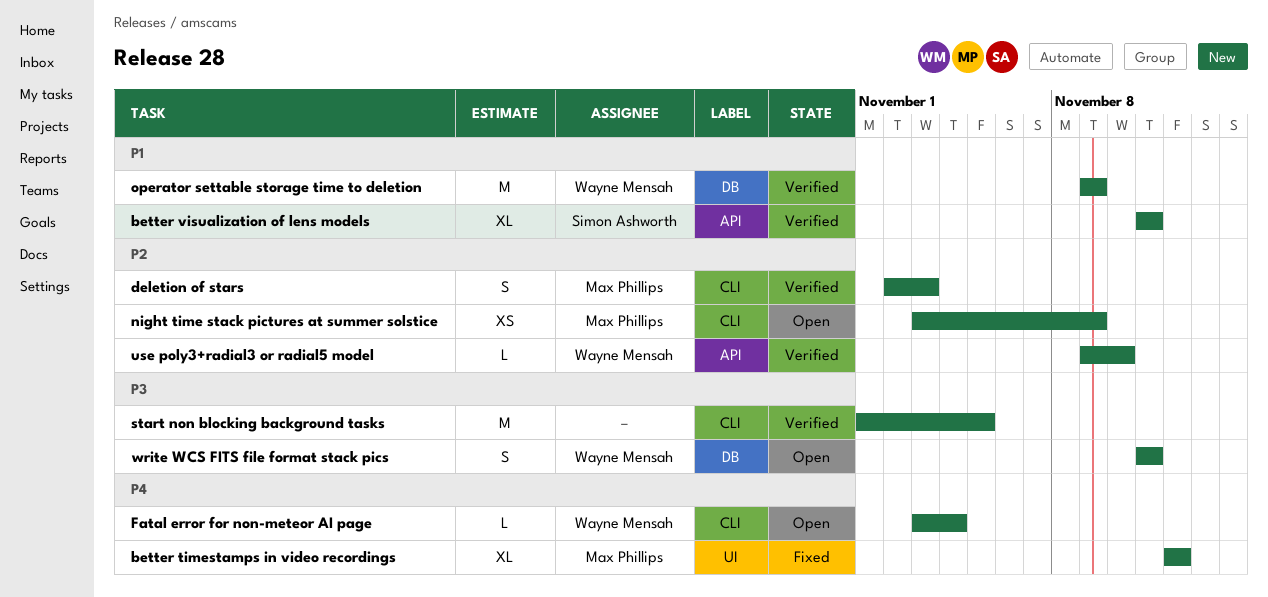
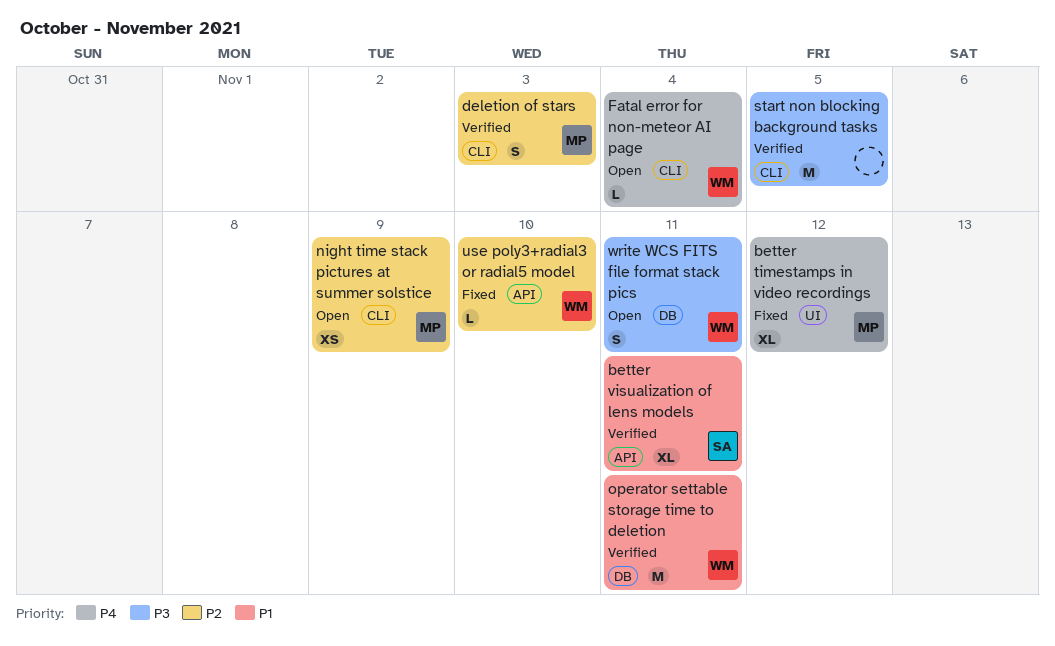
operator settable storage time to deletion, due: Nov 9 -> Nov 11
use poly3+radial3 or radial5 model, status: Verified -> Fixed

